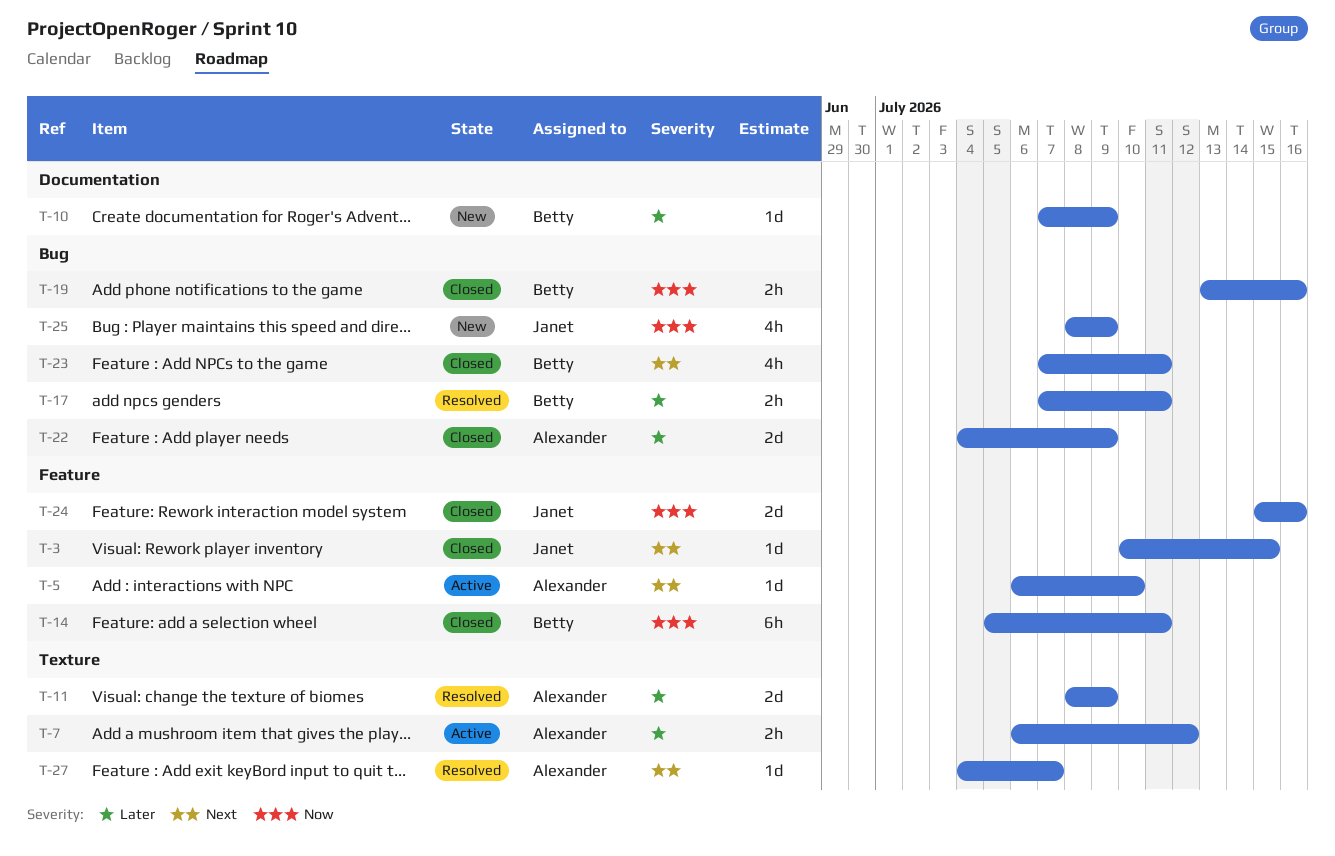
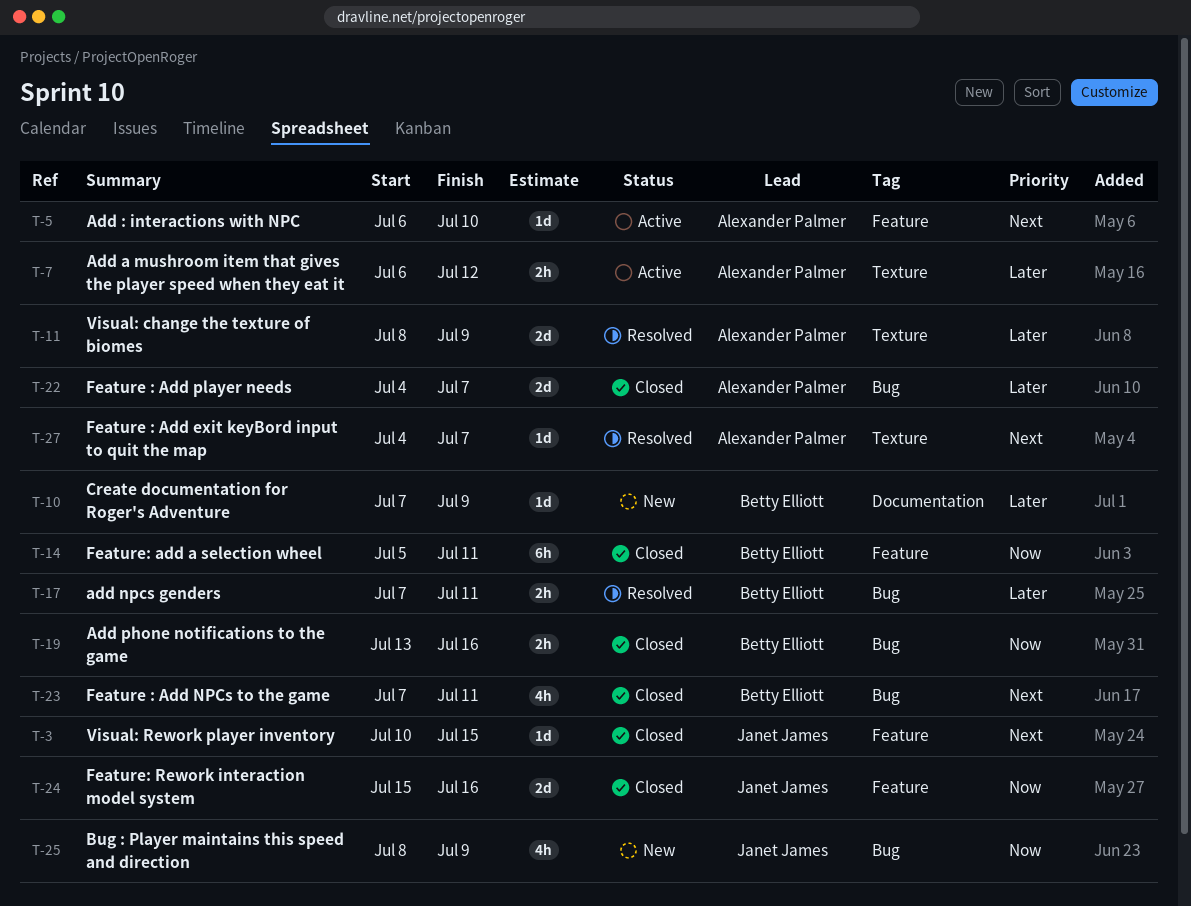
T-22, due: Jul 9 -> Jul 7

